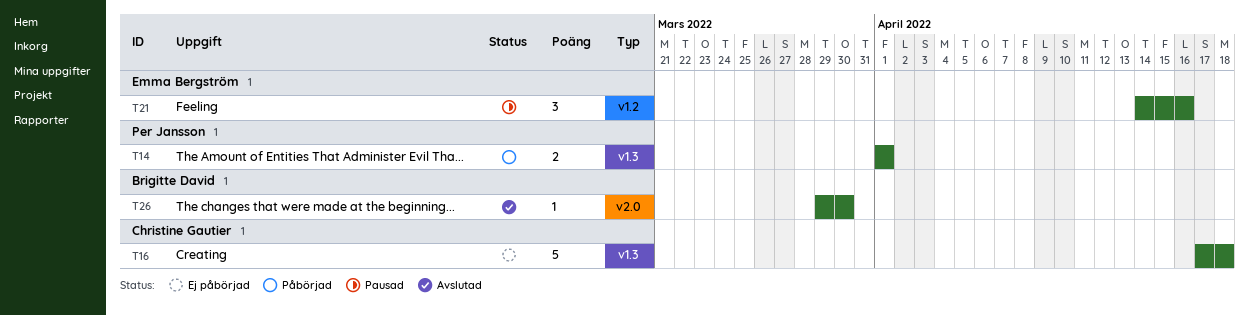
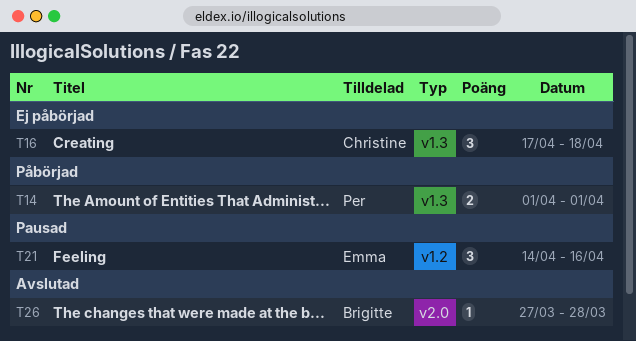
T16, estimate: 5 -> 3
T26, start: Mar 29 -> Mar 27
T26, due: Mar 30 -> Mar 28

